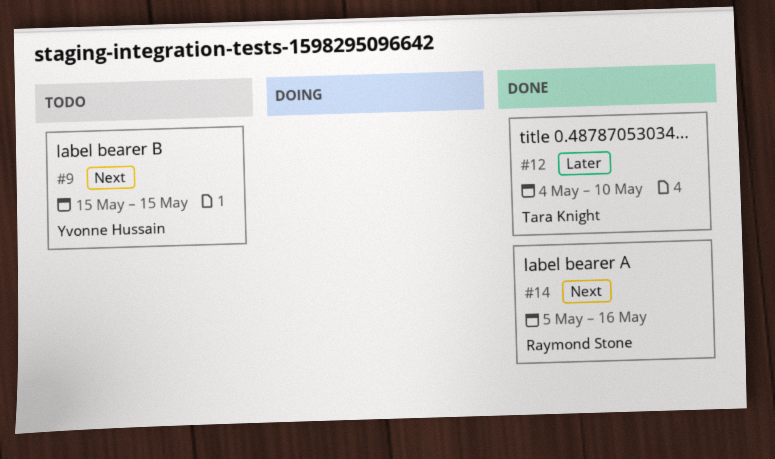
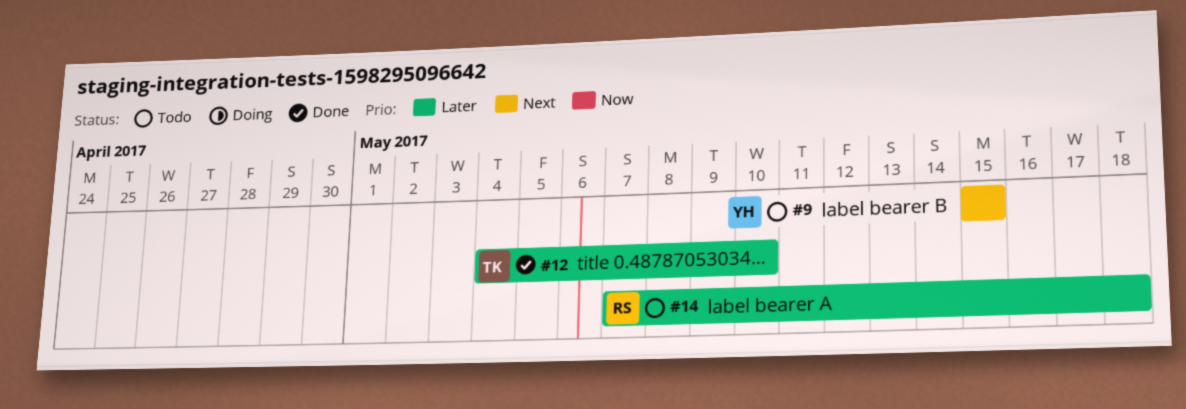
#14, status: Done -> Todo
#14, priority: Next -> Later
#14, start: May 5 -> May 7
#14, due: May 16 -> May 18

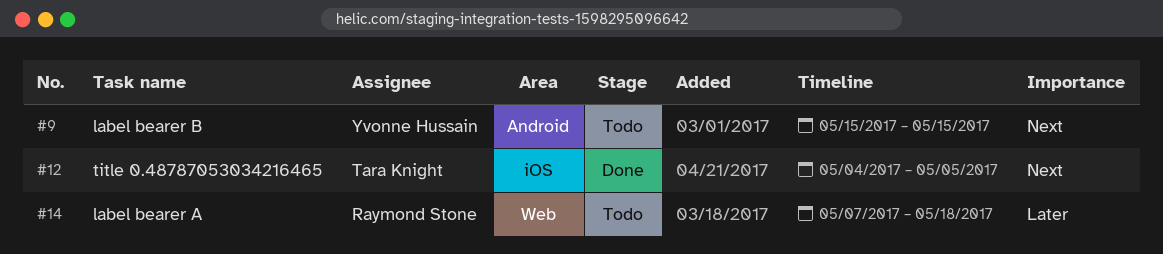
#12, priority: Later -> Next
#12, due: May 10 -> May 5

